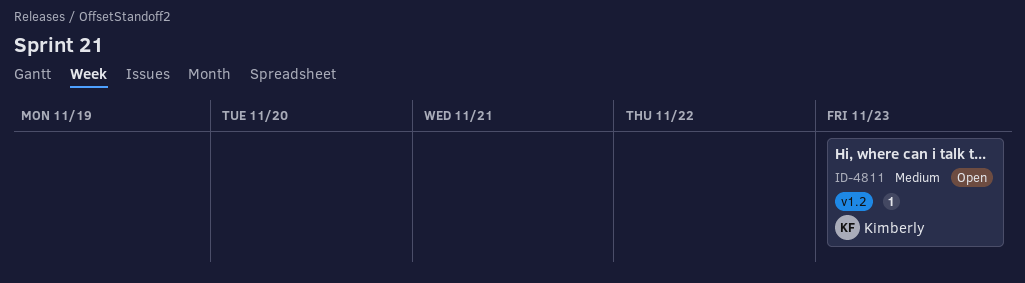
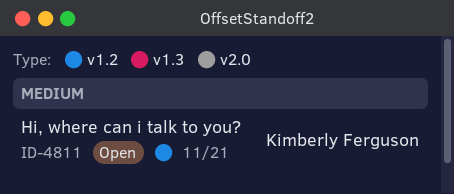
ID-4811, due: Nov 23 -> Nov 21

